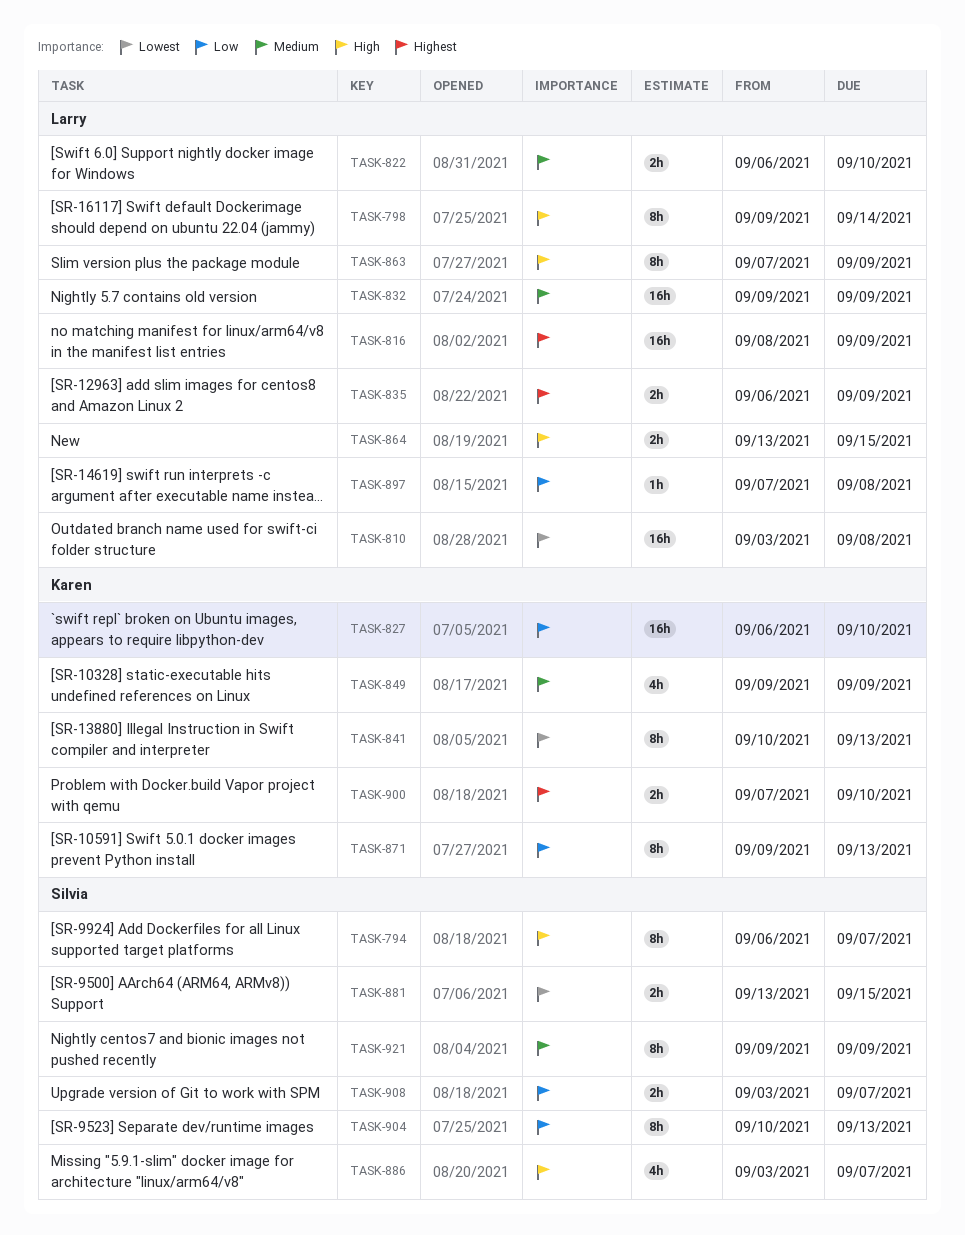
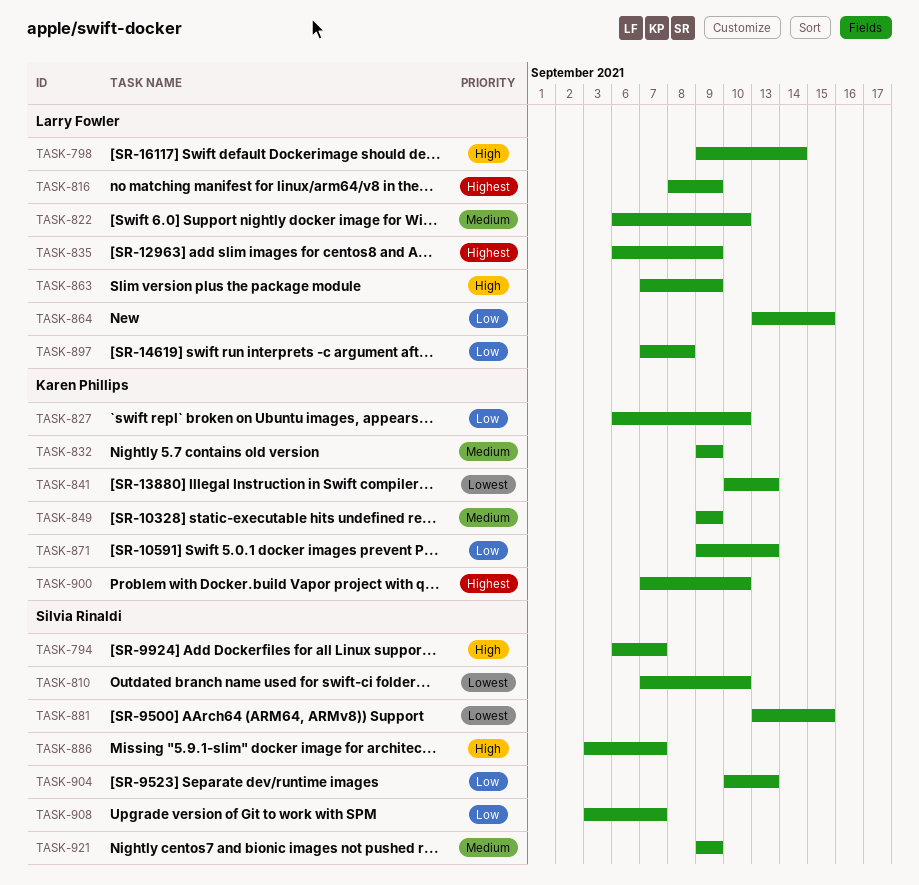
TASK-810, owner: Larry Fowler -> Silvia Rinaldi
TASK-810, start: Sep 3 -> Sep 7
TASK-810, due: Sep 8 -> Sep 10
TASK-832, owner: Larry Fowler -> Karen Phillips
TASK-864, priority: High -> Low

